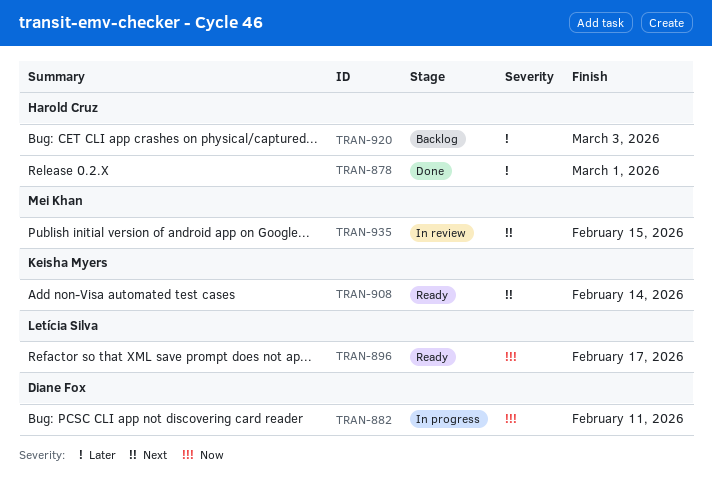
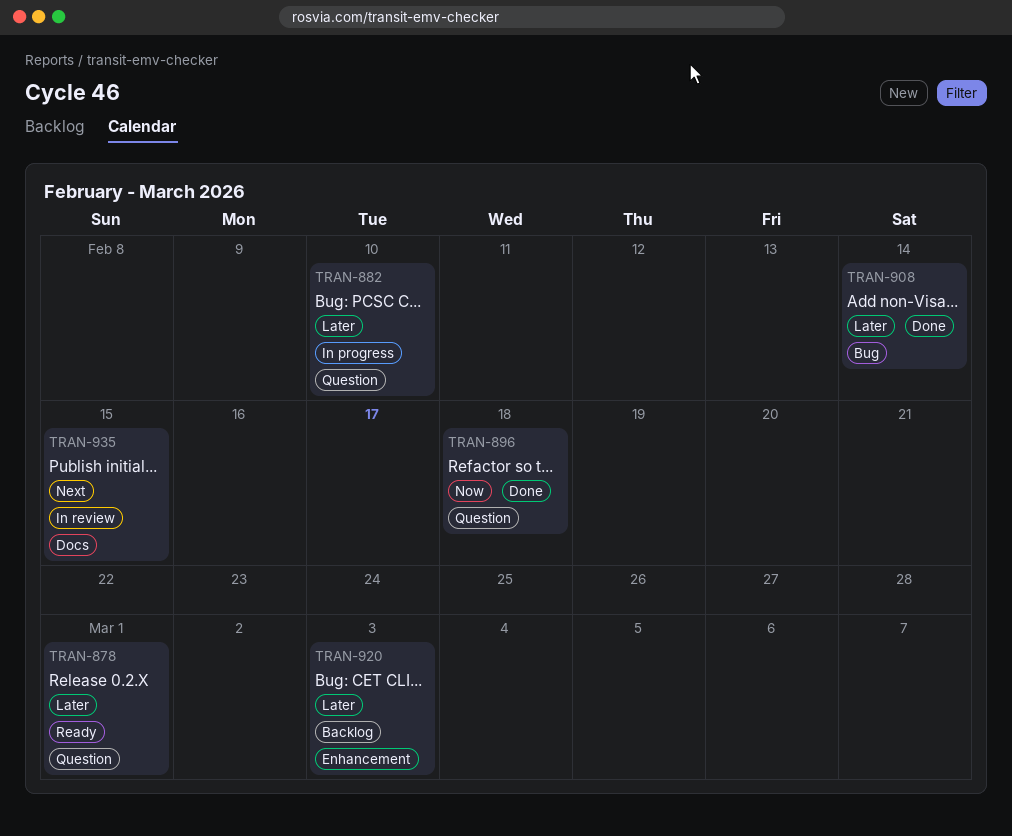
TRAN-878, status: Done -> Ready
TRAN-882, priority: Now -> Later
TRAN-882, due: Feb 11 -> Feb 10
TRAN-896, status: Ready -> Done
TRAN-896, due: Feb 17 -> Feb 18
TRAN-908, status: Ready -> Done
TRAN-908, priority: Next -> Later

